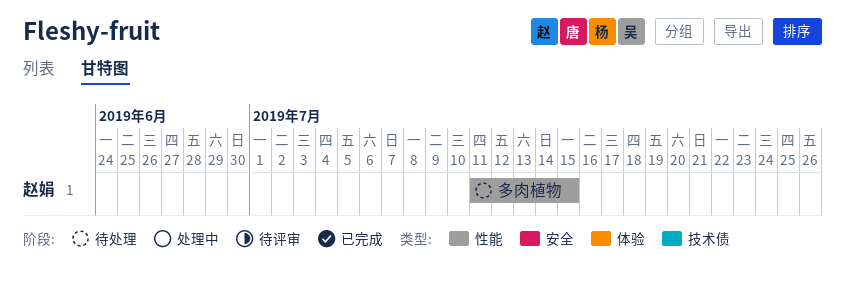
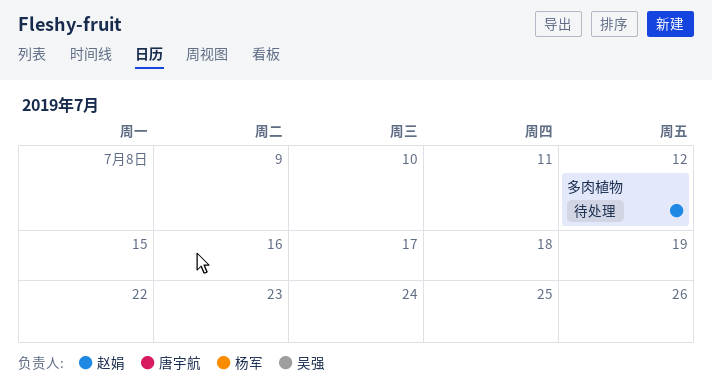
多肉植物, due: Jul 15 -> Jul 12

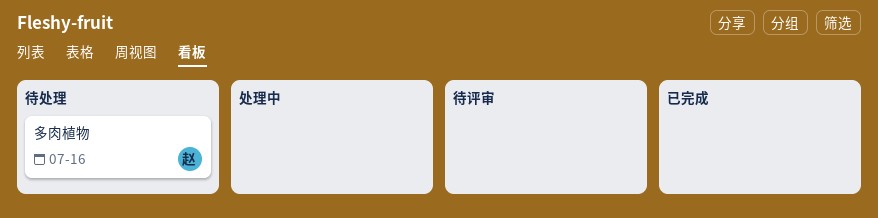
多肉植物, due: Jul 12 -> Jul 16

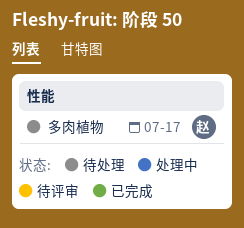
多肉植物, due: Jul 16 -> Jul 17

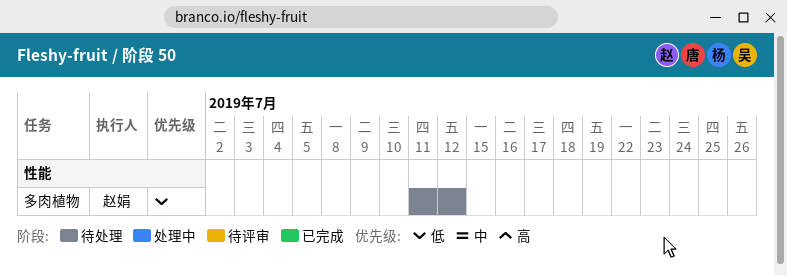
多肉植物, due: Jul 17 -> Jul 12

